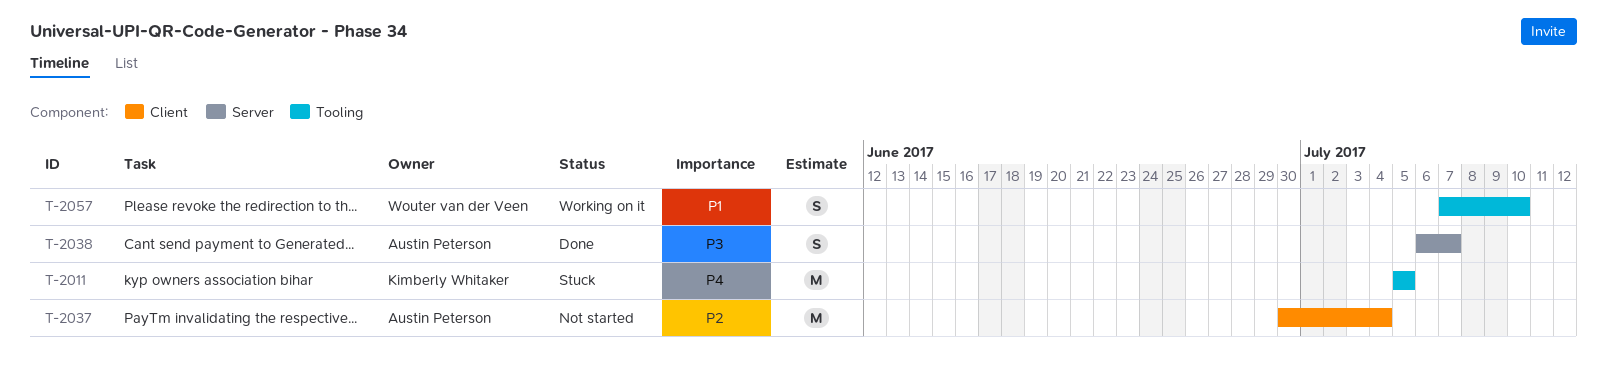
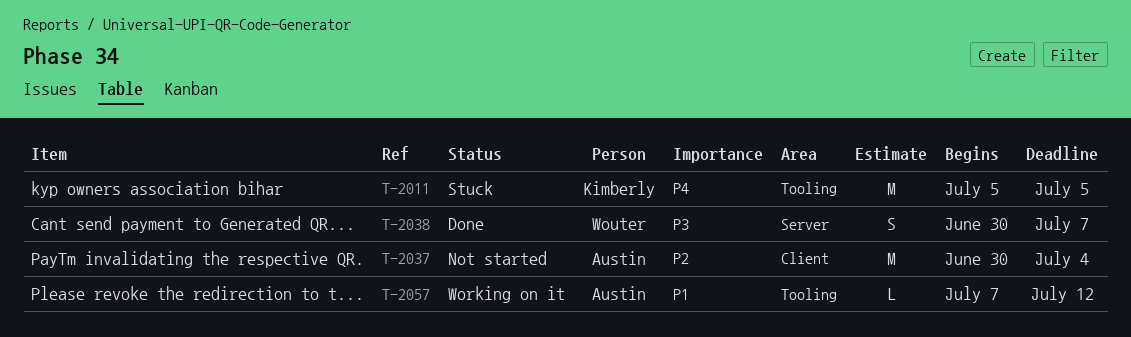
T-2038, owner: Austin Peterson -> Wouter van der Veen
T-2038, start: Jul 6 -> Jun 30
T-2057, owner: Wouter van der Veen -> Austin Peterson
T-2057, estimate: S -> L
T-2057, due: Jul 10 -> Jul 12

